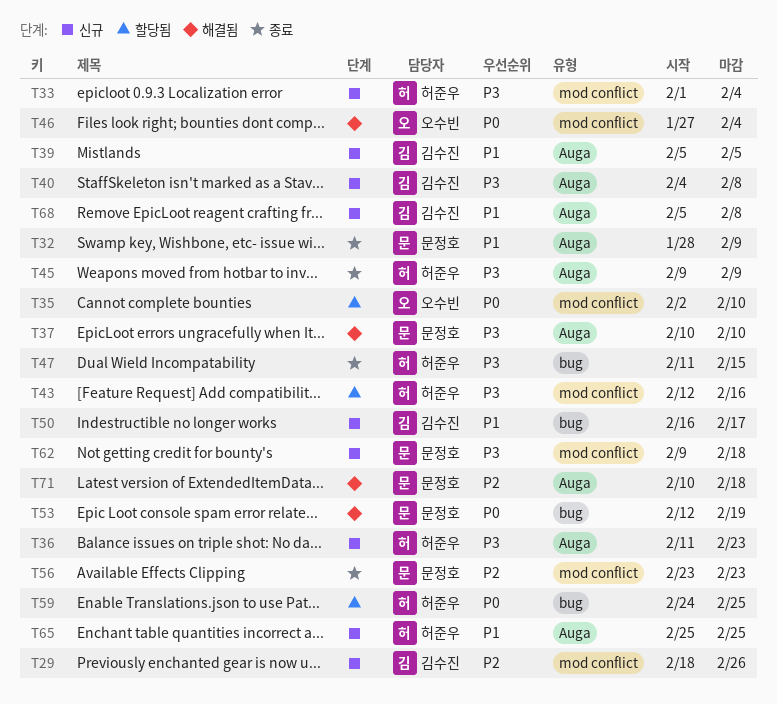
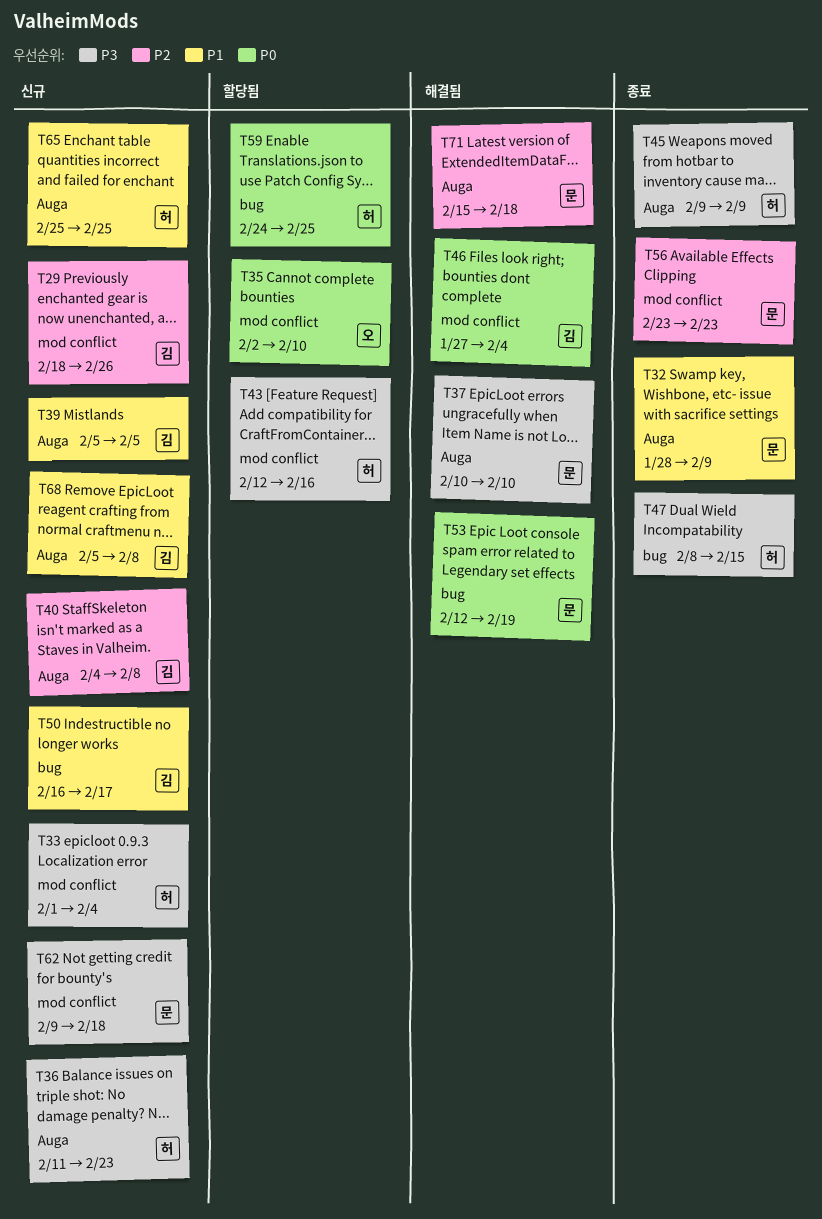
T40, priority: P3 -> P2
T46, owner: 오수빈 -> 김수진
T47, start: Feb 11 -> Feb 8
T71, start: Feb 10 -> Feb 15

